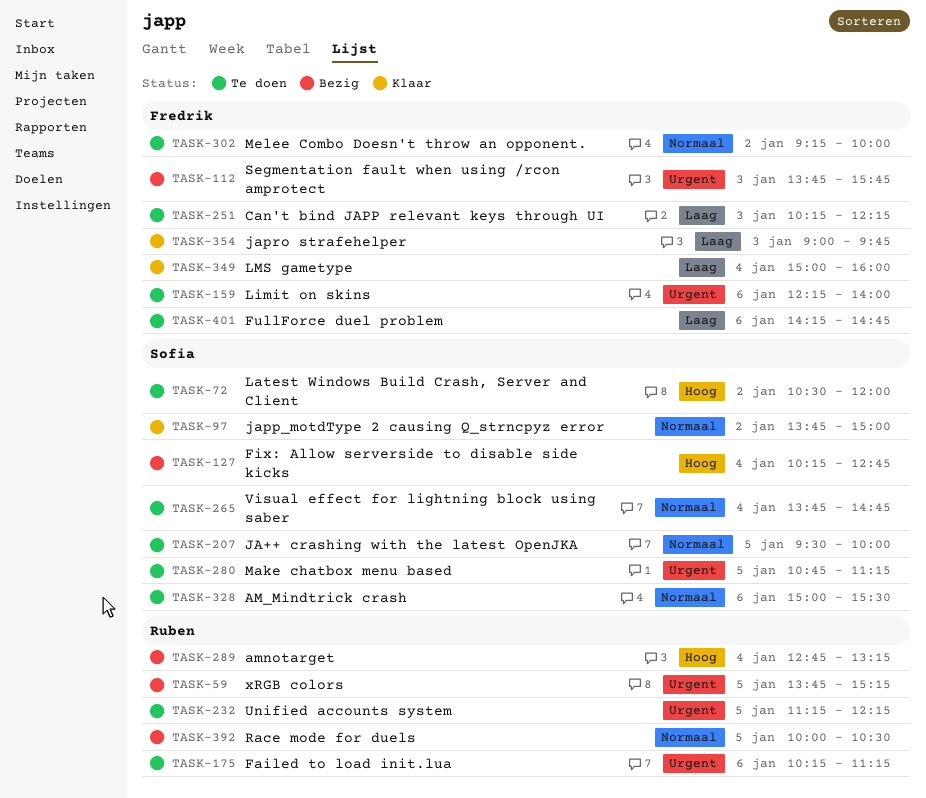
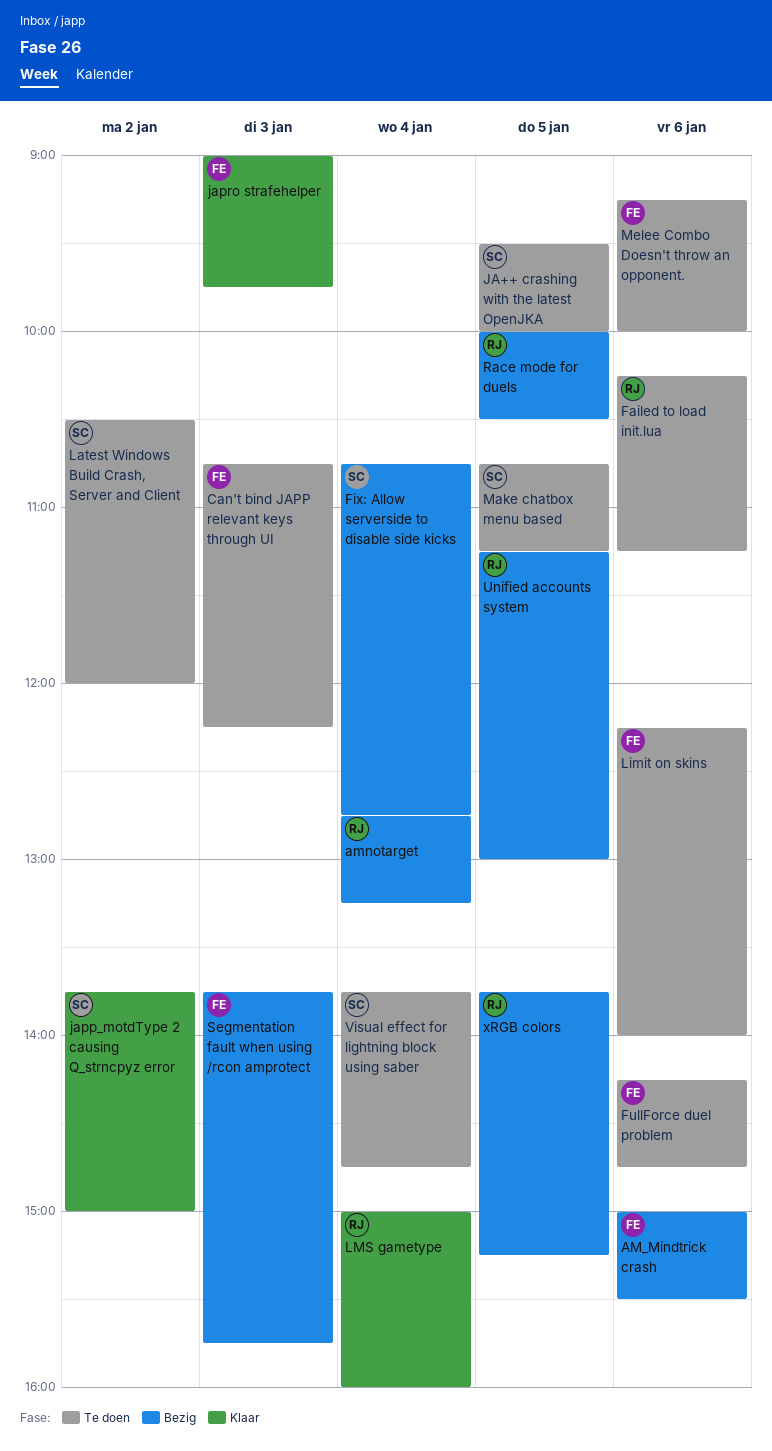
AM_Mindtrick crash, status: Te doen -> Bezig
AM_Mindtrick crash, owner: Sofia -> Fredrik
Can't bind JAPP relevant keys through UI, begins: 10:15 -> 10:45
Fix: Allow serverside to disable side kicks, begins: 10:15 -> 10:45
LMS gametype, owner: Fredrik -> Ruben
Melee Combo Doesn't throw an opponent., day: Jan 2 -> Jan 6
Unified accounts system, status: Te doen -> Bezig
Unified accounts system, ends: 12:15 -> 13:00

